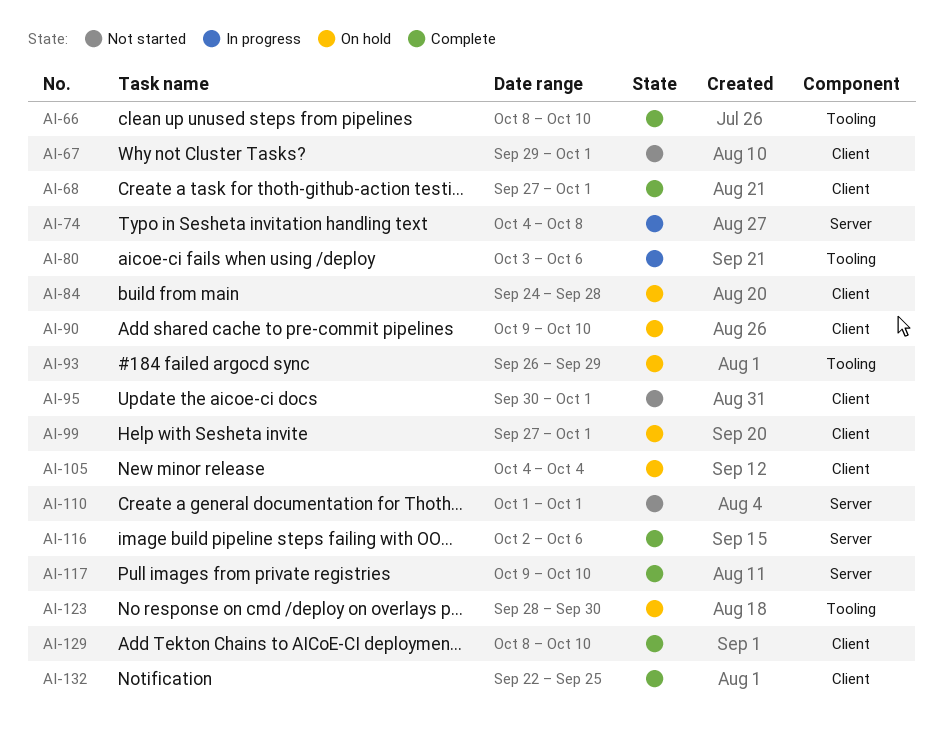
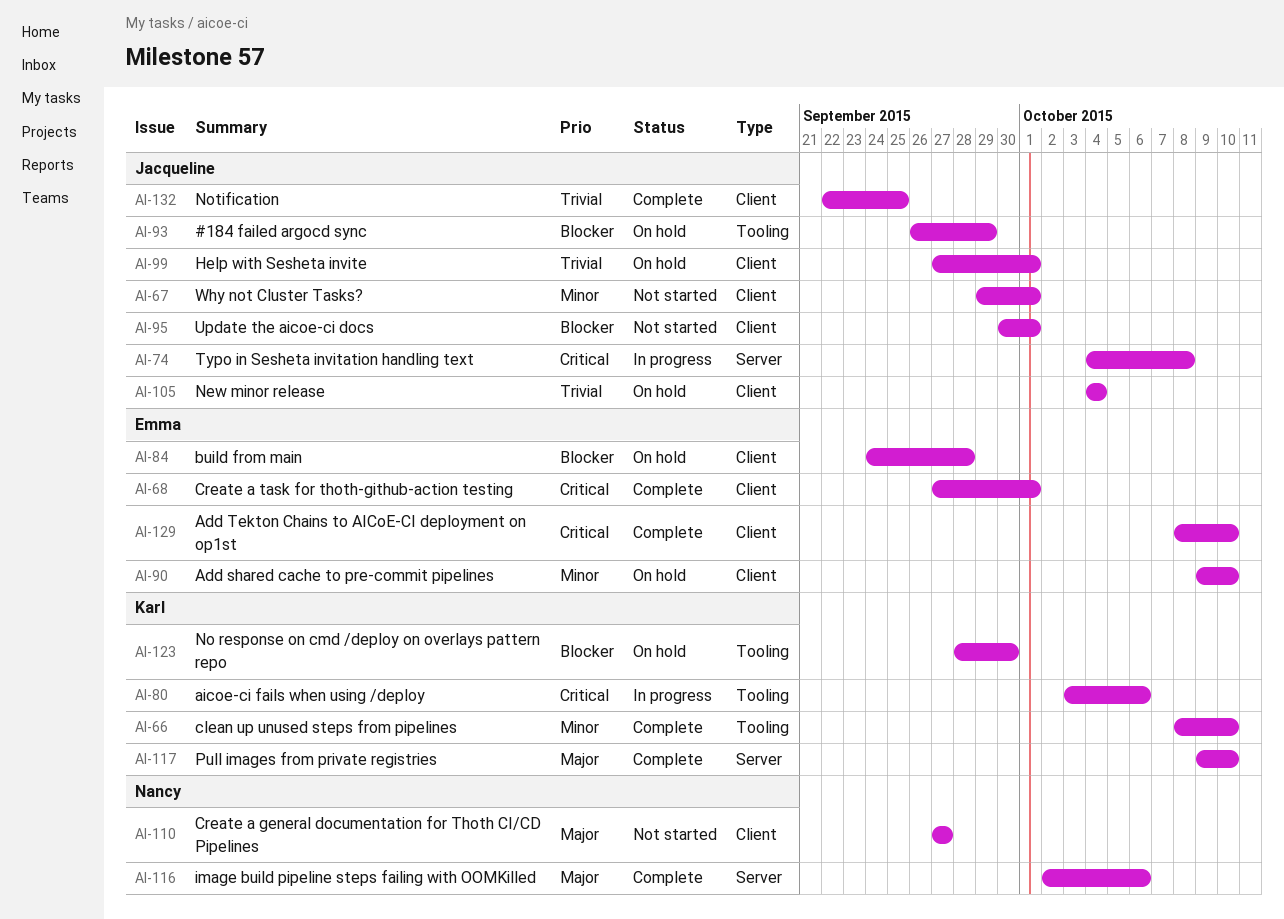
AI-110, label: Server -> Client
AI-110, start: Oct 1 -> Sep 27
AI-110, due: Oct 1 -> Sep 27

